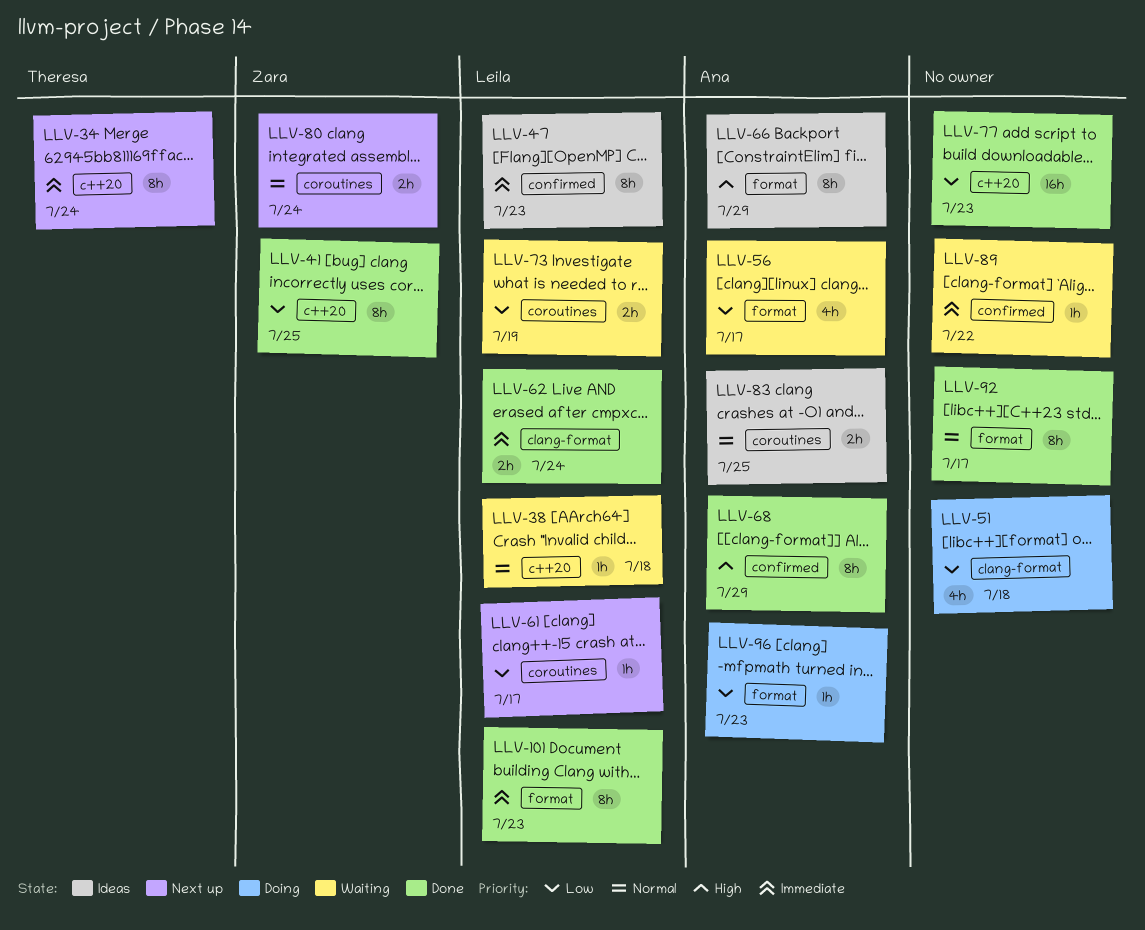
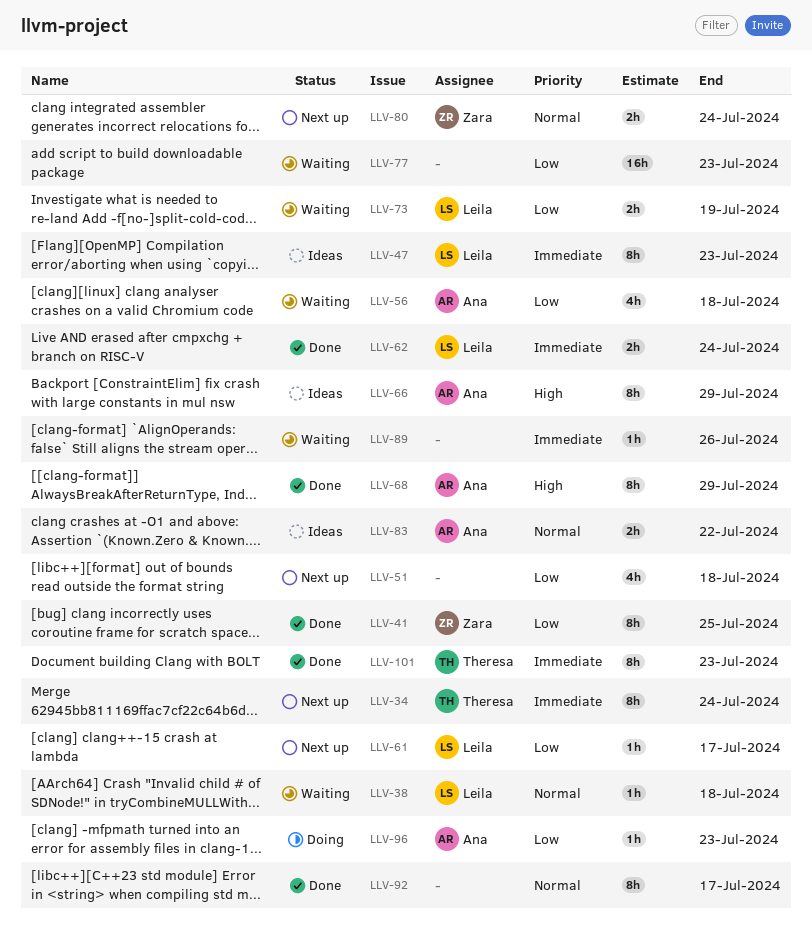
LLV-51, status: Doing -> Next up
LLV-56, due: Jul 17 -> Jul 18
LLV-77, status: Done -> Waiting
LLV-83, due: Jul 25 -> Jul 22
LLV-89, due: Jul 22 -> Jul 26
LLV-101, owner: Leila -> Theresa

